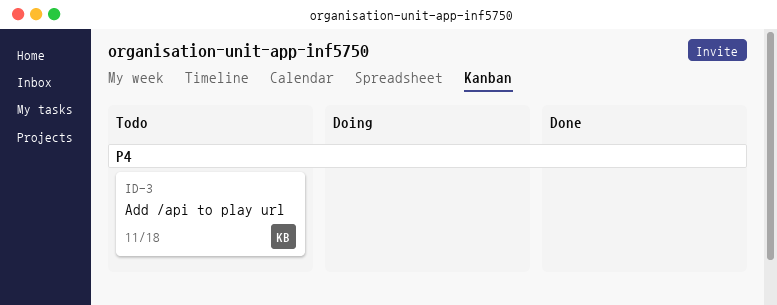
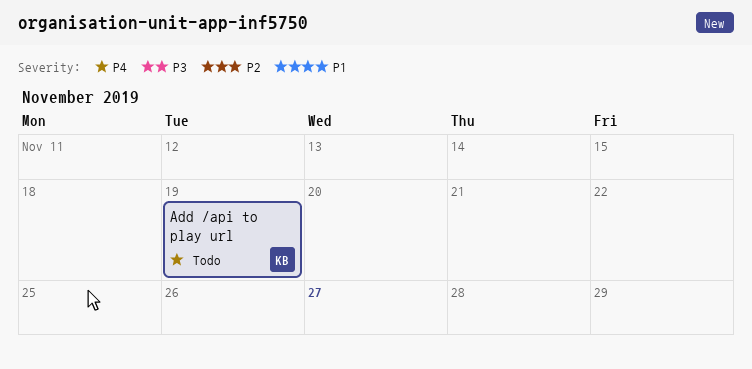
Add /api to play url, due: Nov 18 -> Nov 19

